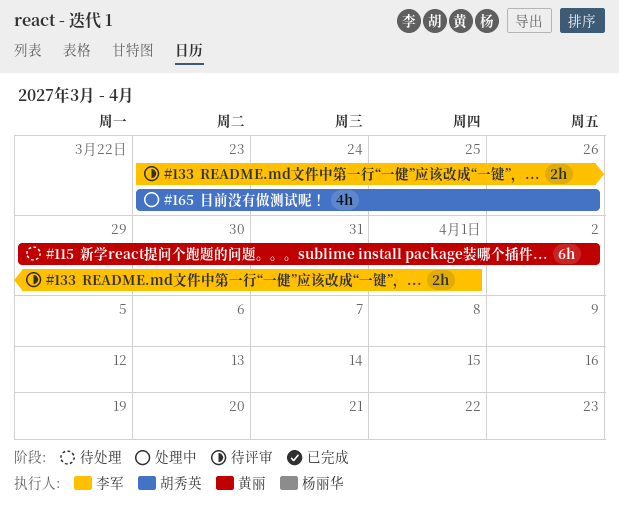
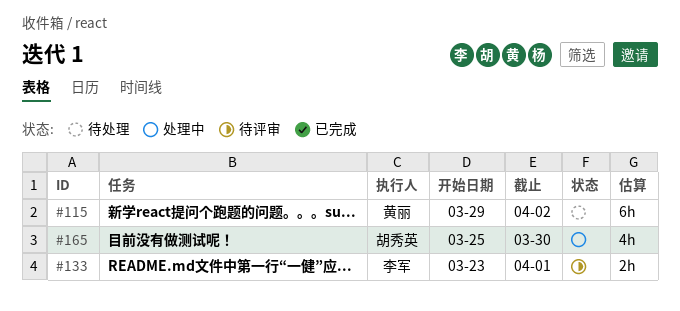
#165, start: Mar 23 -> Mar 25
#165, due: Mar 26 -> Mar 30

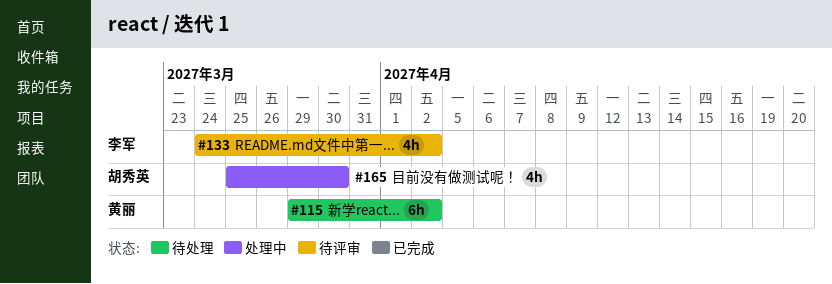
#133, estimate: 2h -> 4h
#133, start: Mar 23 -> Mar 24
#133, due: Apr 1 -> Apr 2

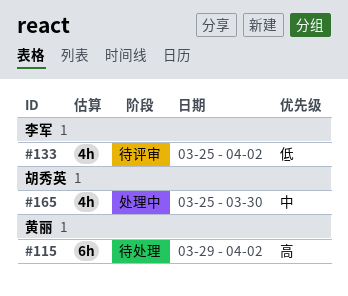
#133, start: Mar 24 -> Mar 25

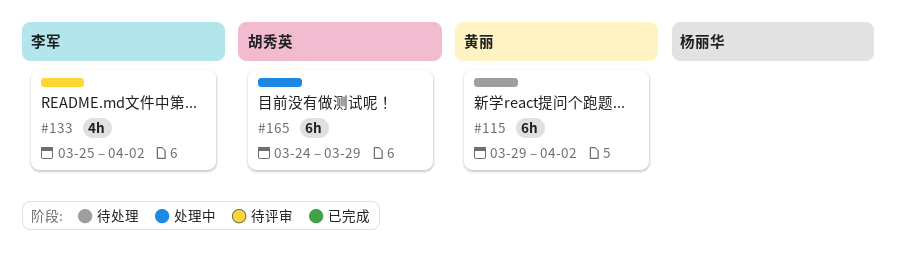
#165, estimate: 4h -> 6h
#165, start: Mar 25 -> Mar 24
#165, due: Mar 30 -> Mar 29

